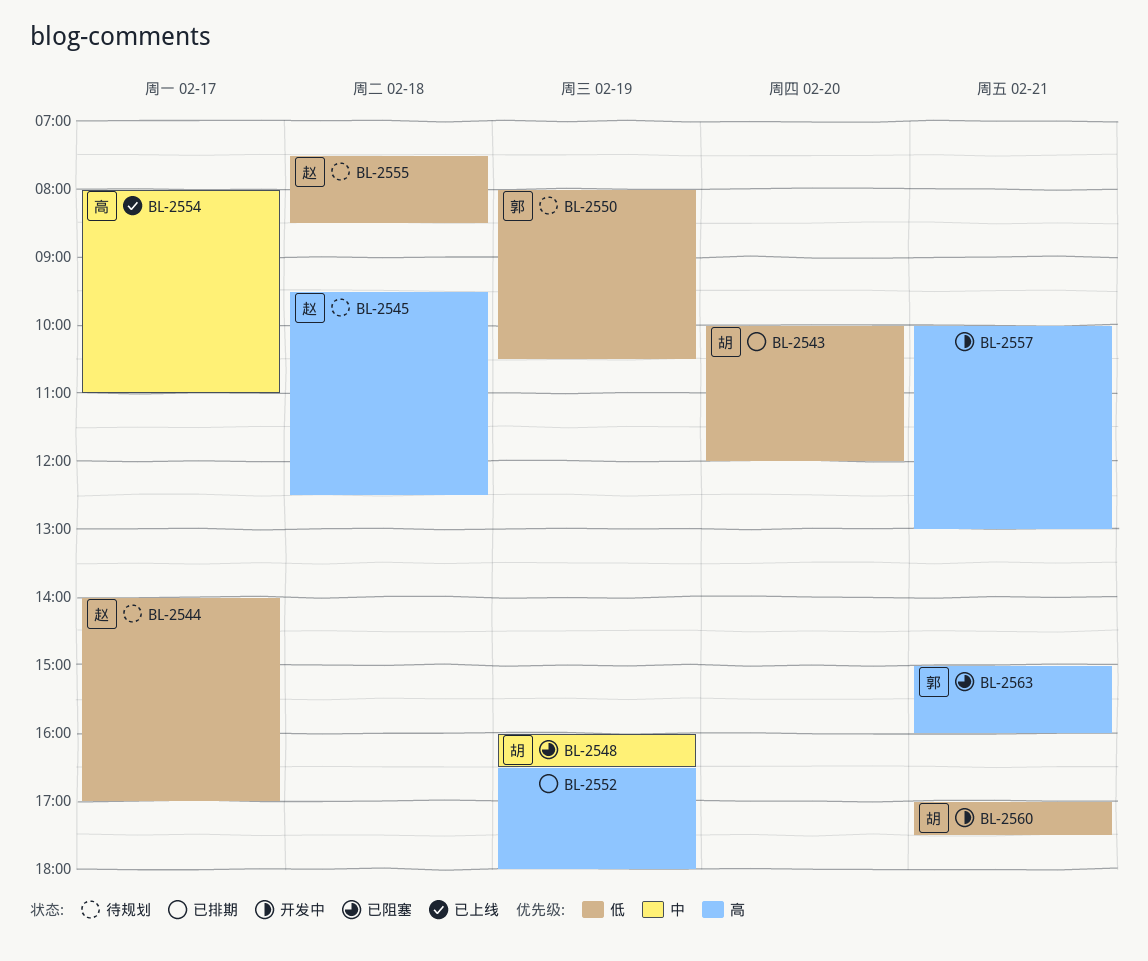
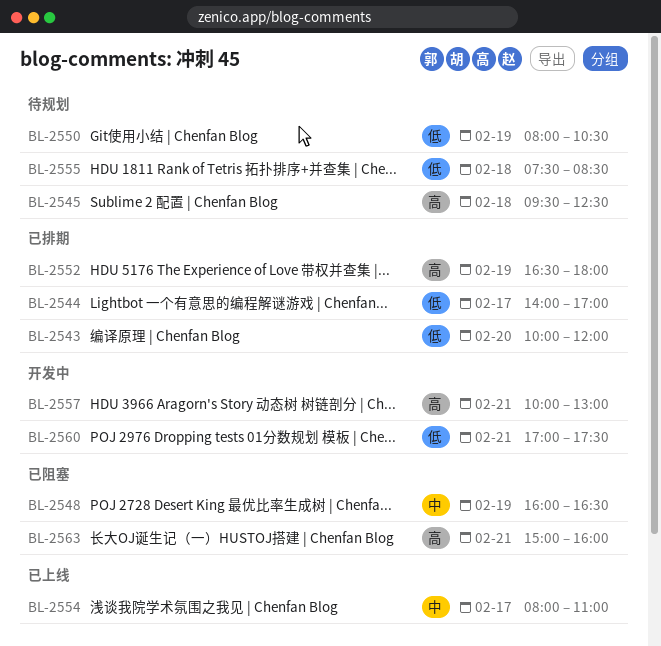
BL-2544, status: 待规划 -> 已排期

